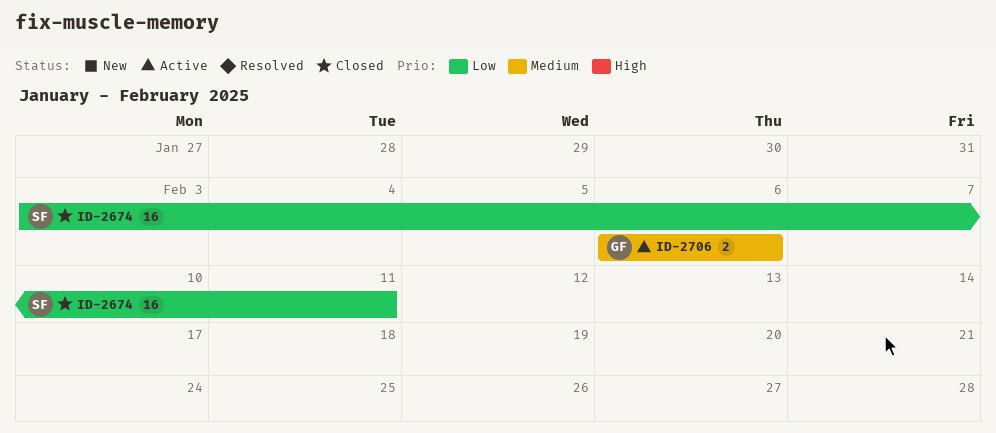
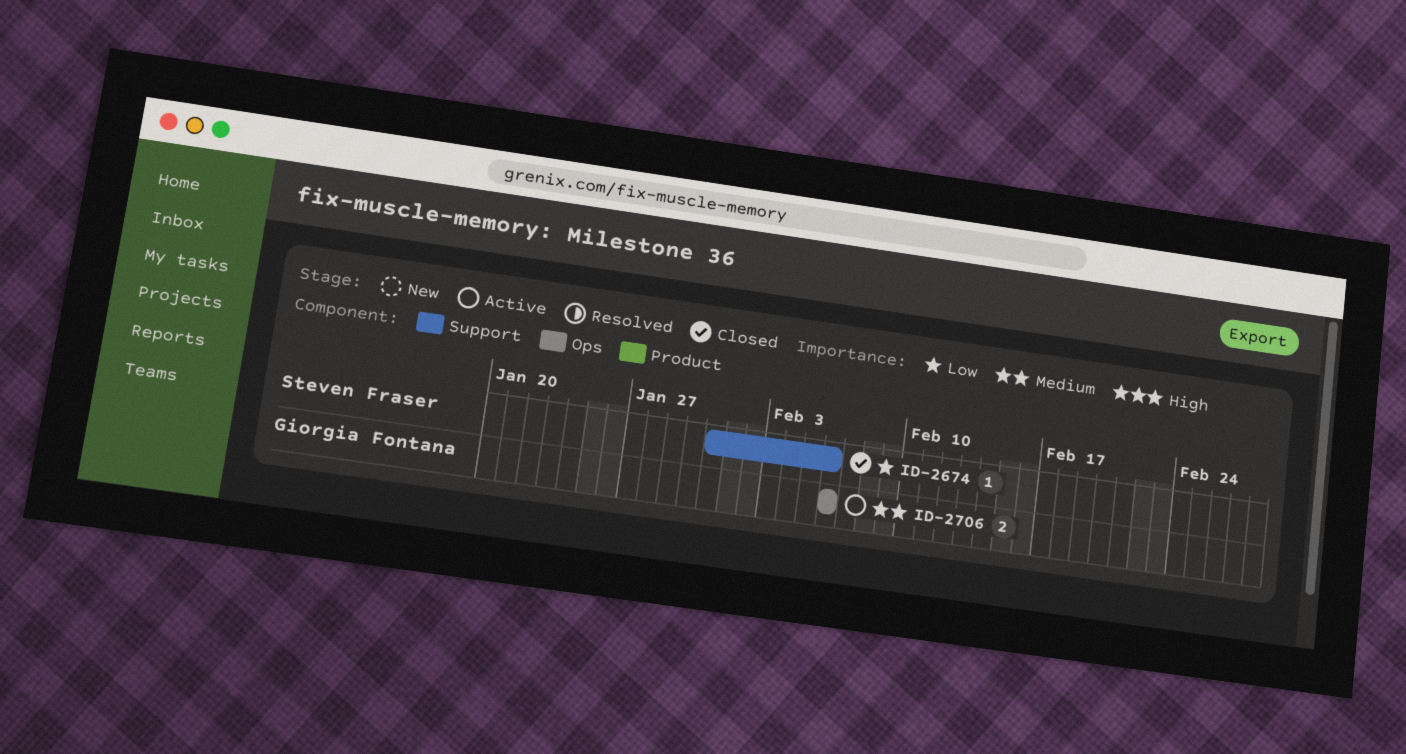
ID-2674, estimate: 16 -> 1
ID-2674, start: Feb 3 -> Jan 31
ID-2674, due: Feb 11 -> Feb 6

